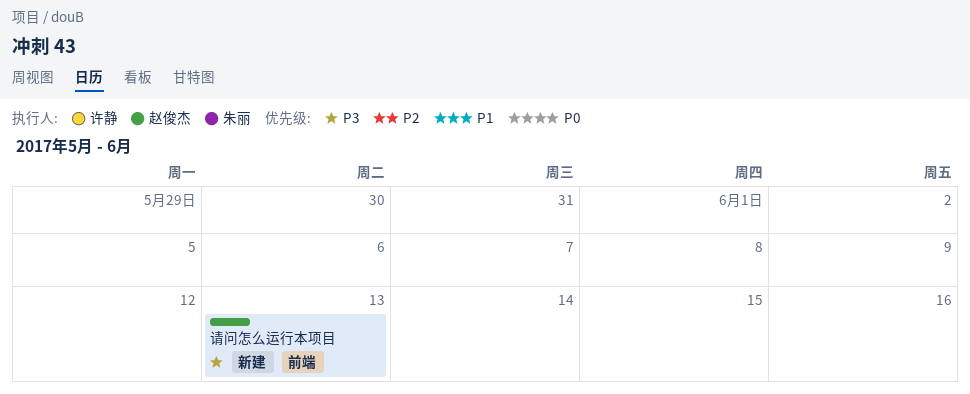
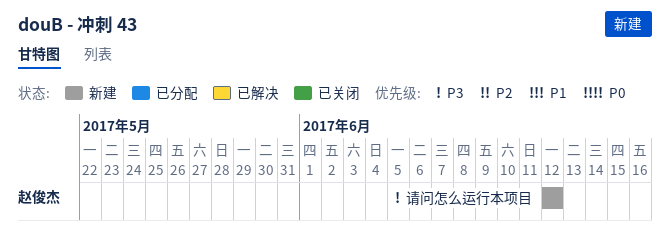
请问怎么运行本项目, due: Jun 13 -> Jun 12

